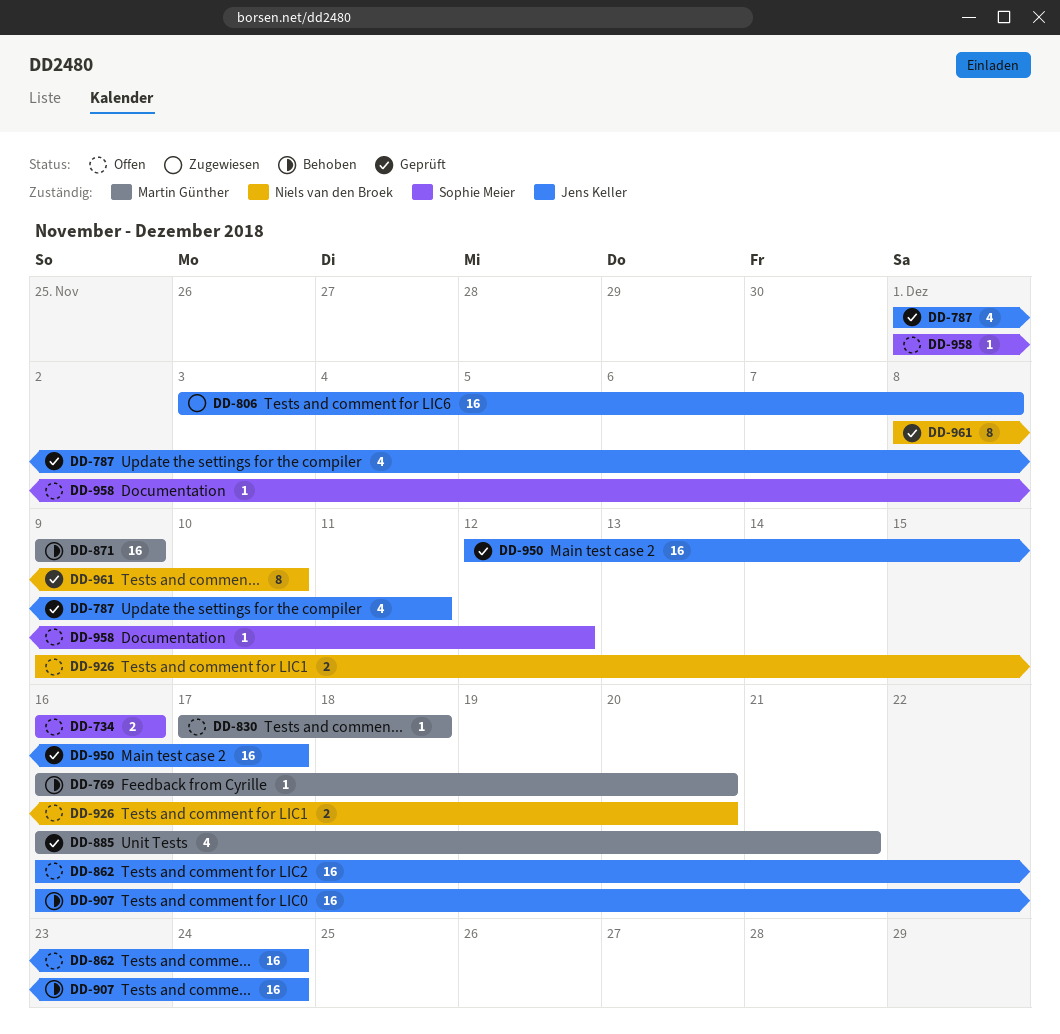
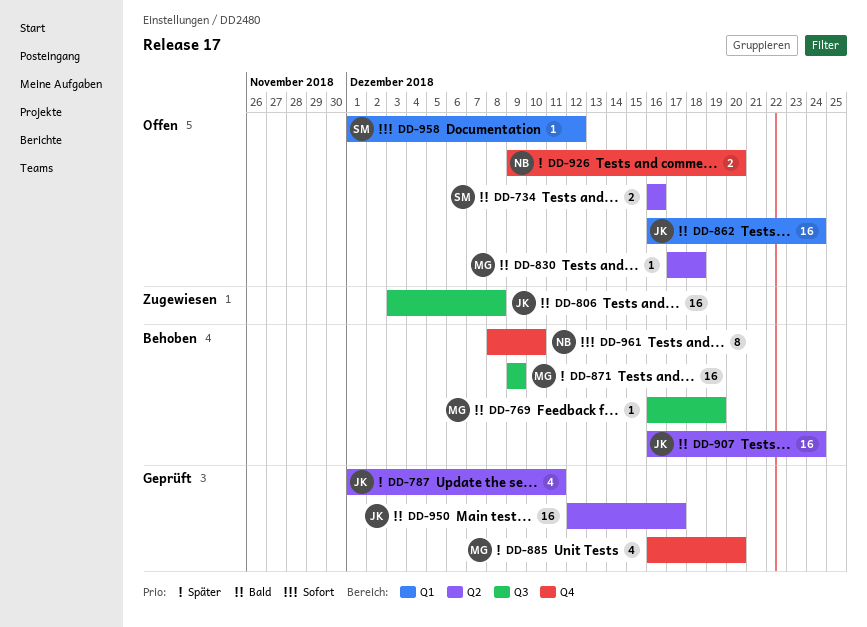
DD-769, due: Dec 20 -> Dec 19
DD-885, due: Dec 21 -> Dec 20
DD-961, status: Geprüft -> Behoben

